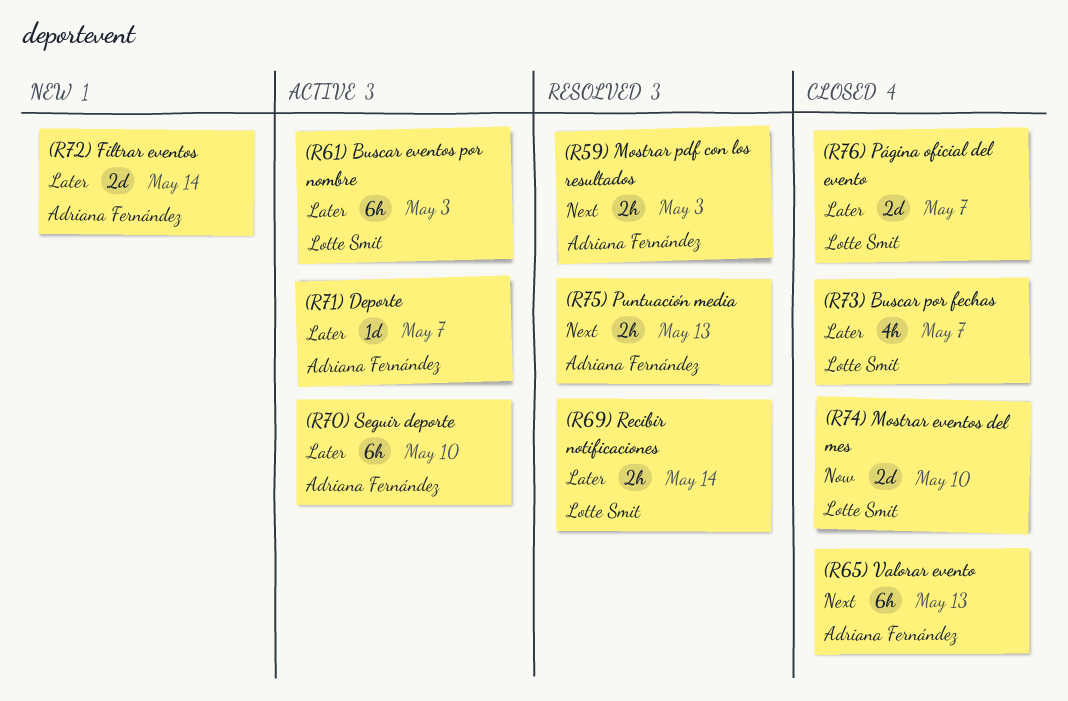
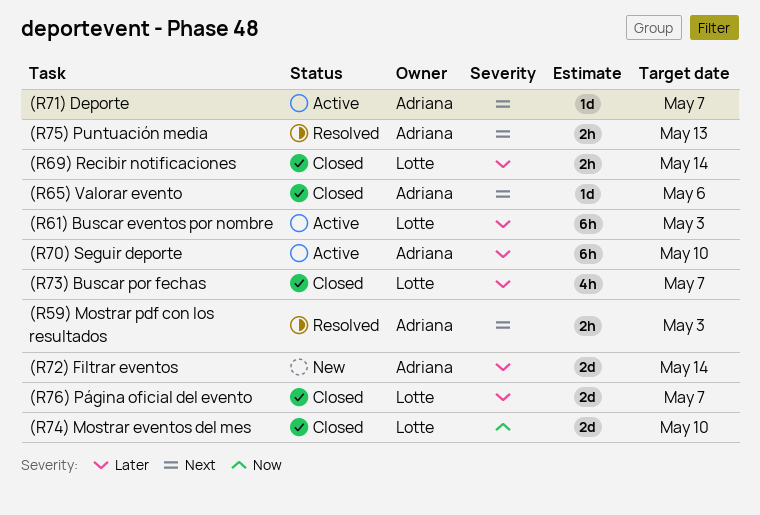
(R65) Valorar evento, estimate: 6h -> 1d
(R65) Valorar evento, due: May 13 -> May 6
(R69) Recibir notificaciones, status: Resolved -> Closed
(R71) Deporte, priority: Later -> Next

